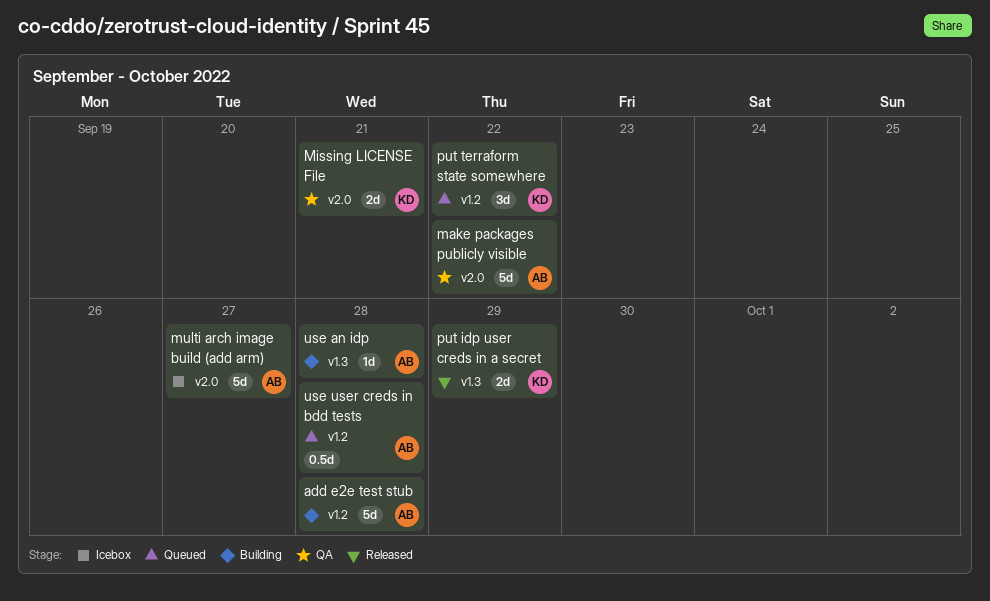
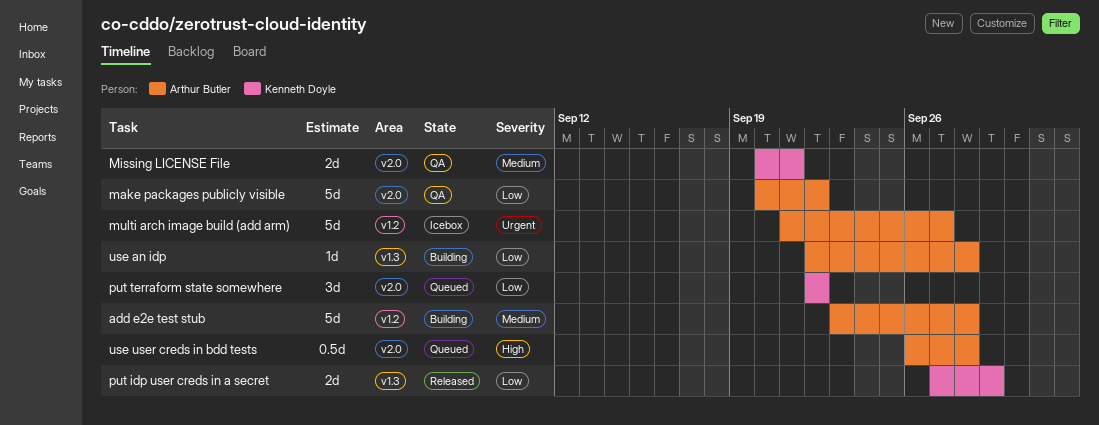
multi arch image build (add arm), label: v2.0 -> v1.2
put terraform state somewhere, label: v1.2 -> v2.0
use user creds in bdd tests, label: v1.2 -> v2.0

